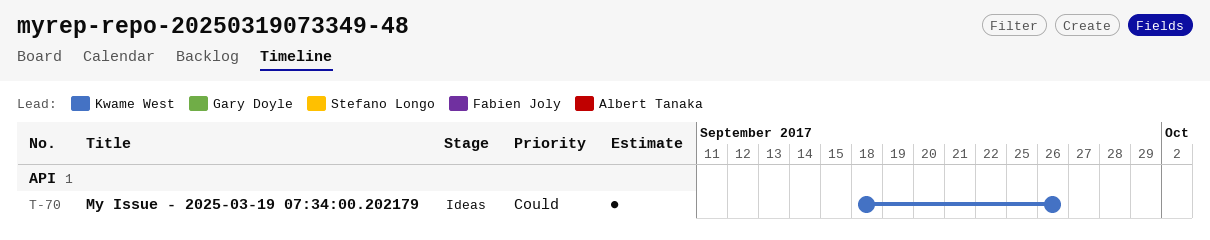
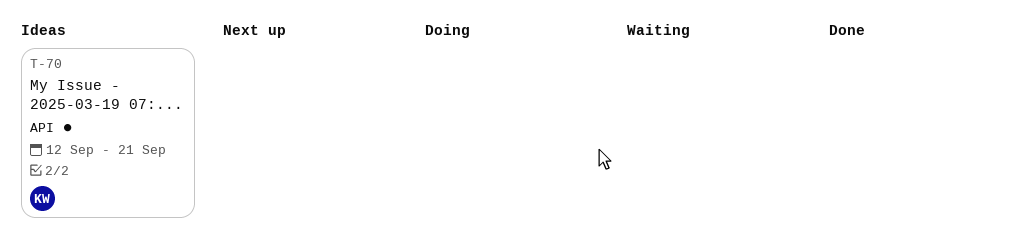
T-70, start: Sep 18 -> Sep 12
T-70, due: Sep 26 -> Sep 21

